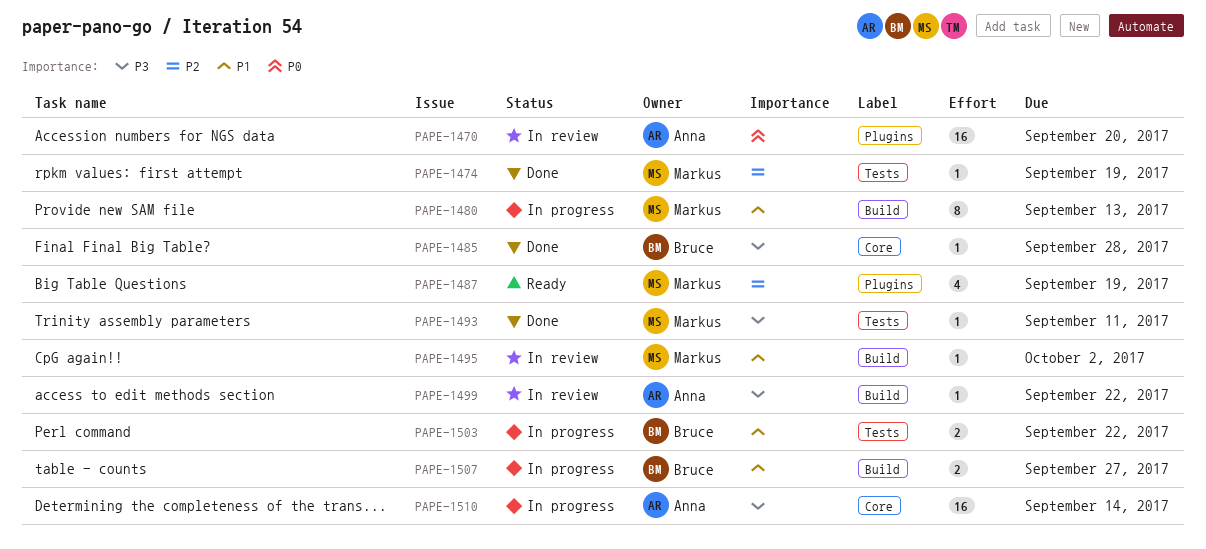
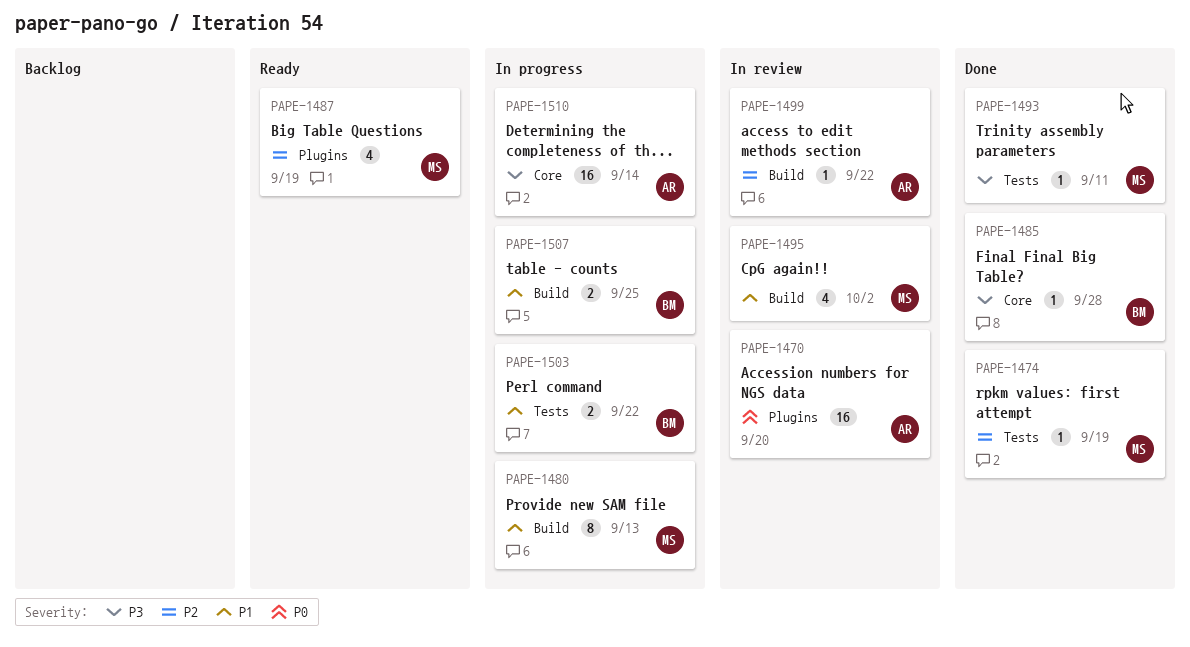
PAPE-1495, estimate: 1 -> 4
PAPE-1499, priority: P3 -> P2
PAPE-1507, due: Sep 27 -> Sep 25

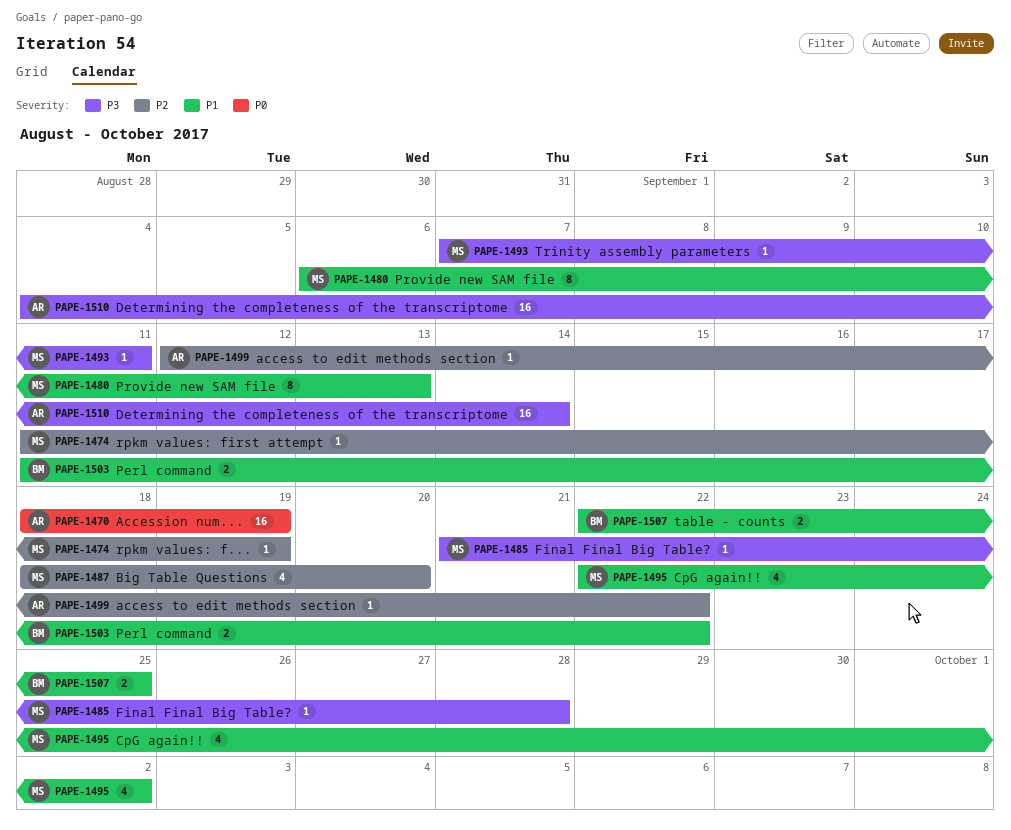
PAPE-1470, due: Sep 20 -> Sep 19
PAPE-1485, owner: BM -> MS
PAPE-1487, due: Sep 19 -> Sep 20

